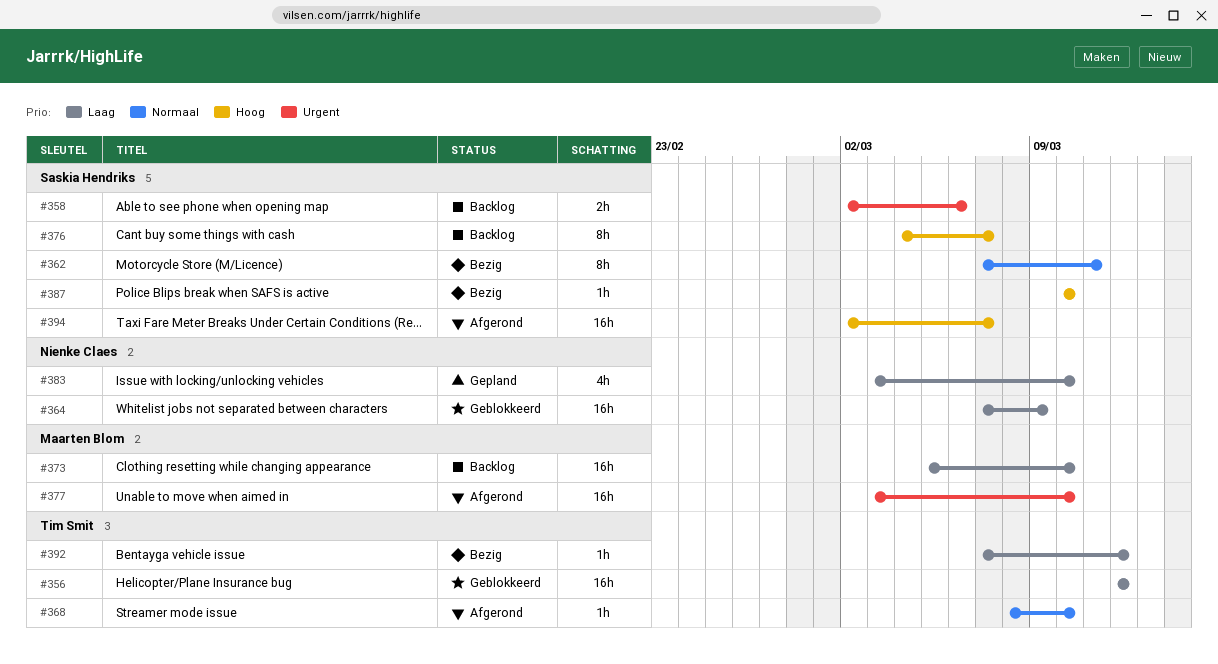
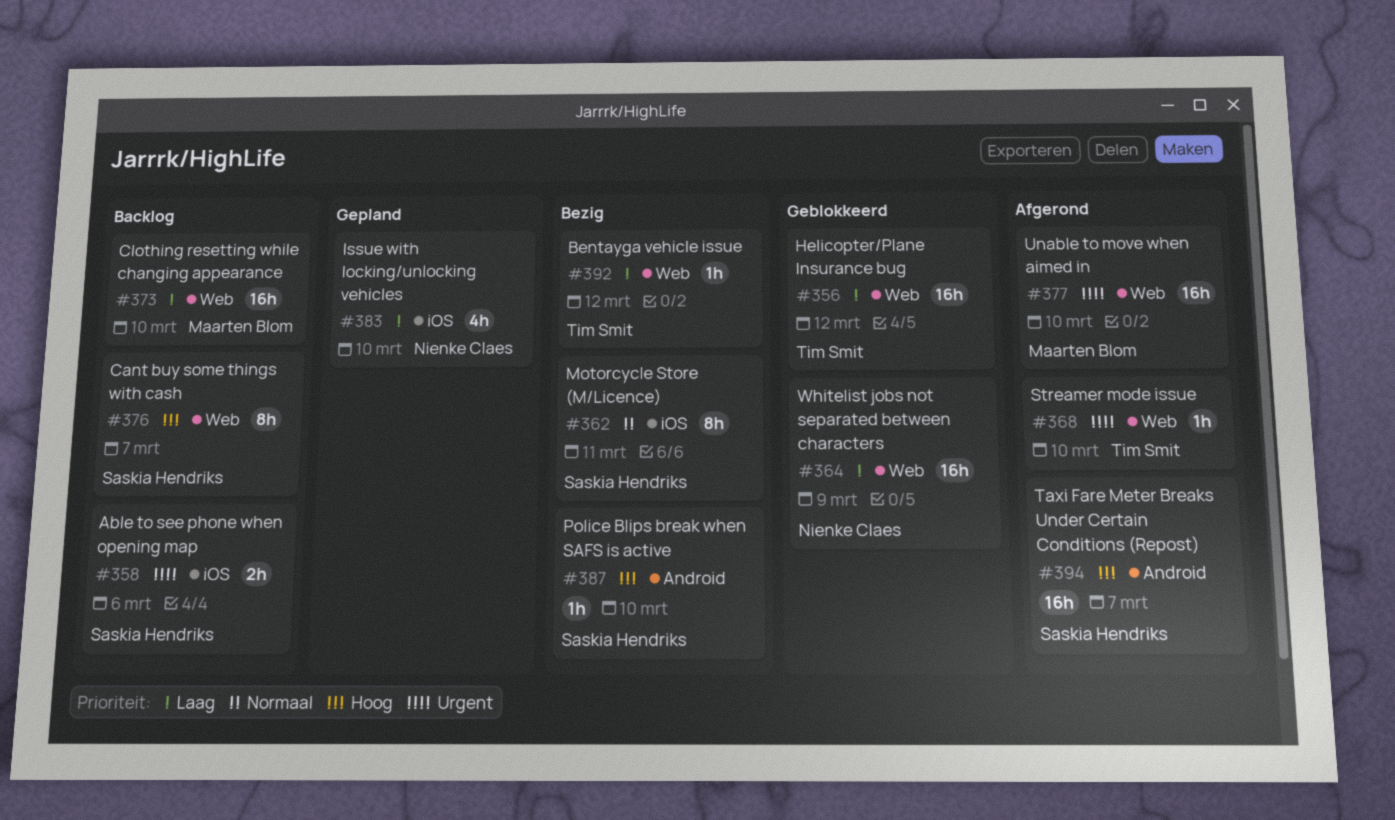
#368, priority: Normaal -> Urgent

